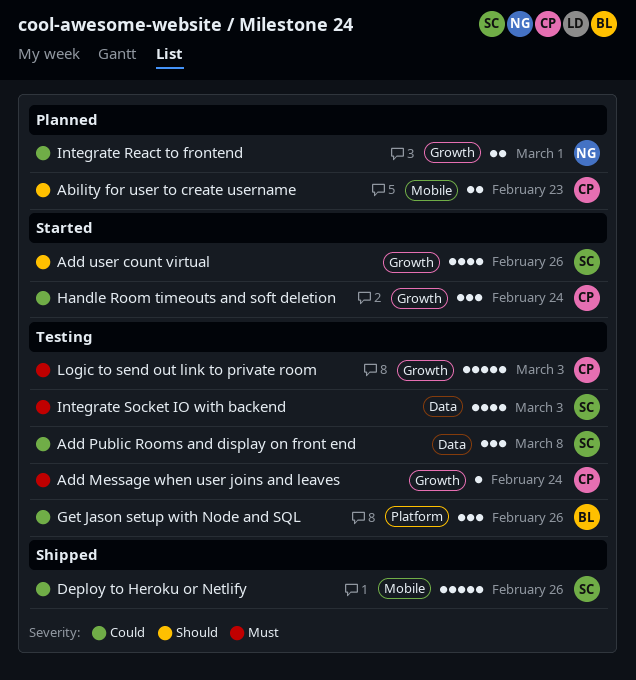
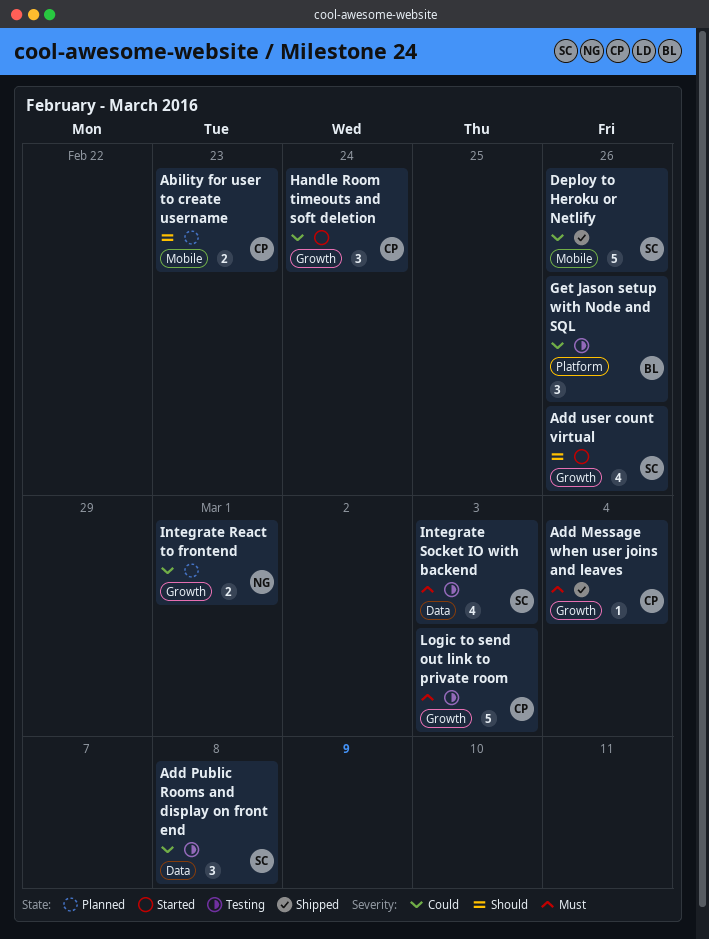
Add Message when user joins and leaves, status: Testing -> Shipped
Add Message when user joins and leaves, due: Feb 24 -> Mar 4

